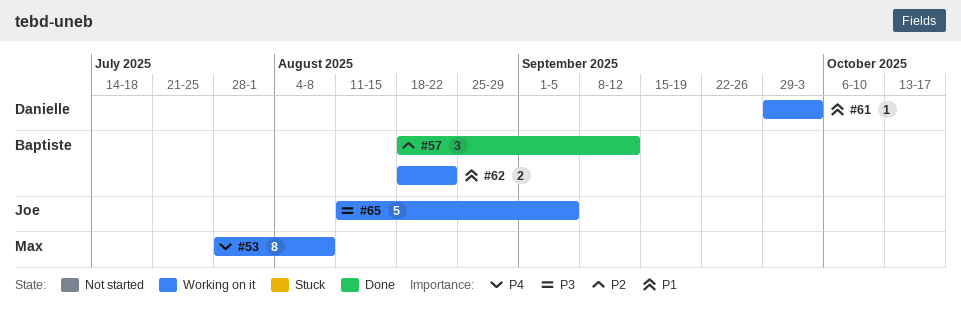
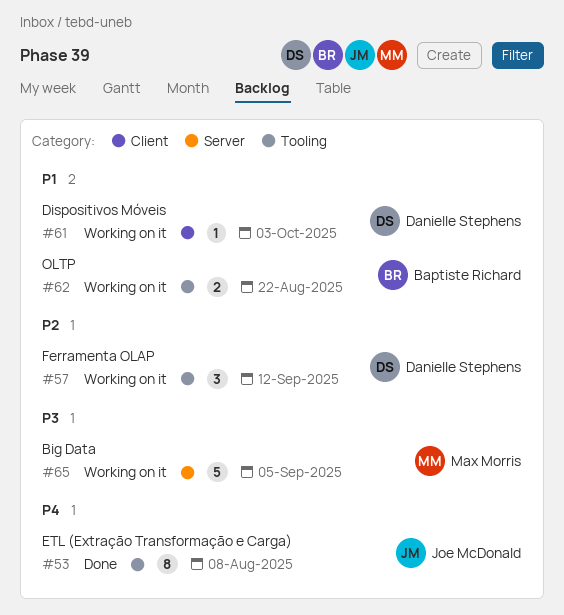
#53, status: Working on it -> Done
#53, owner: Max Morris -> Joe McDonald
#57, status: Done -> Working on it
#57, owner: Baptiste Richard -> Danielle Stephens
#65, owner: Joe McDonald -> Max Morris

